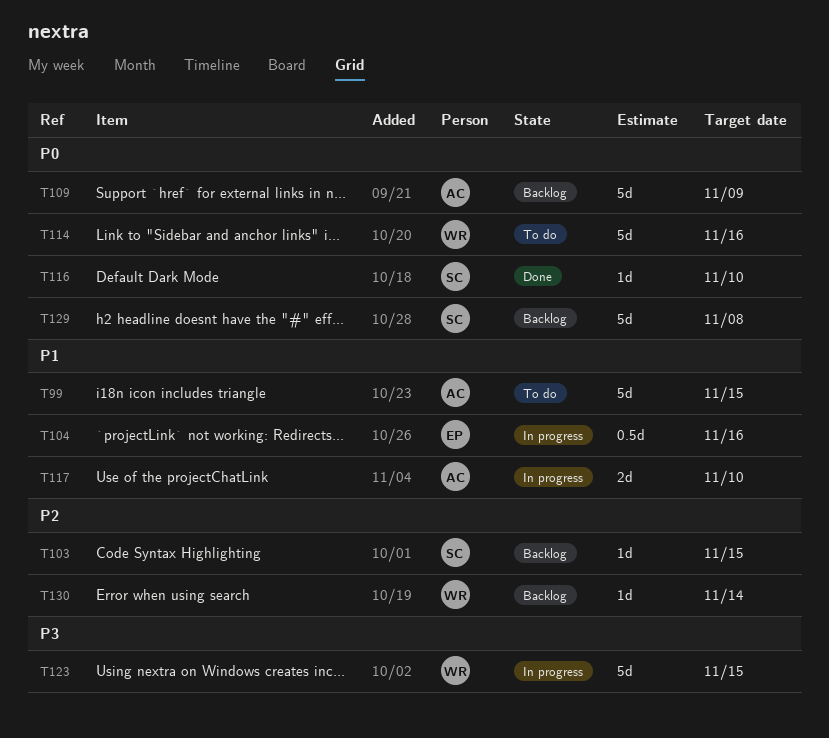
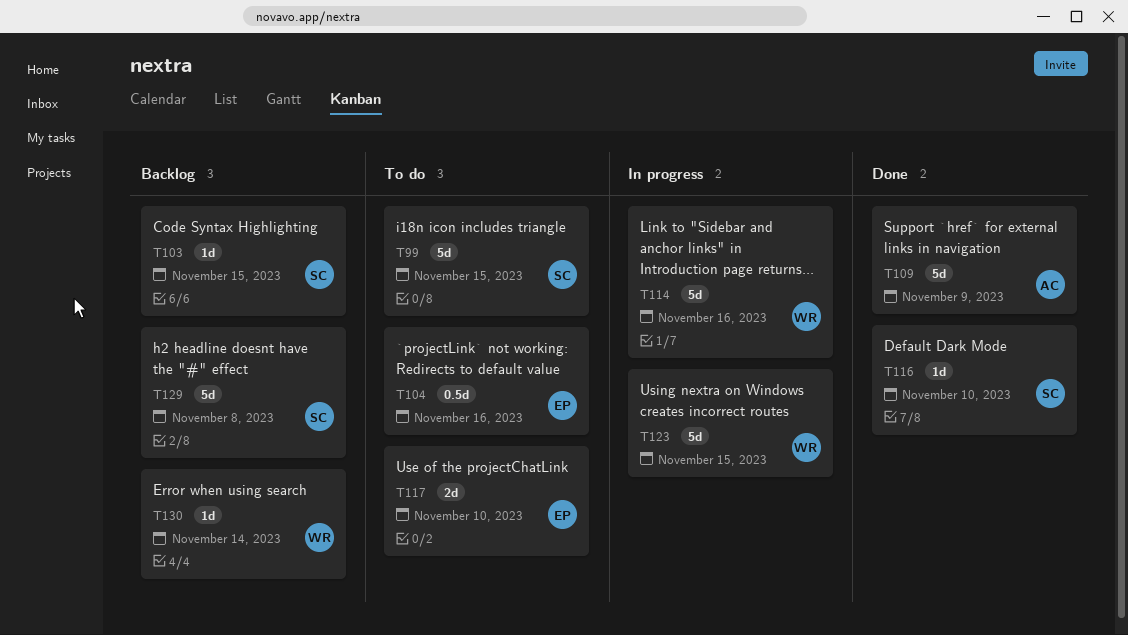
T99, owner: AC -> SC
T104, status: In progress -> To do
T109, status: Backlog -> Done
T114, status: To do -> In progress
T117, status: In progress -> To do
T117, owner: AC -> EP

